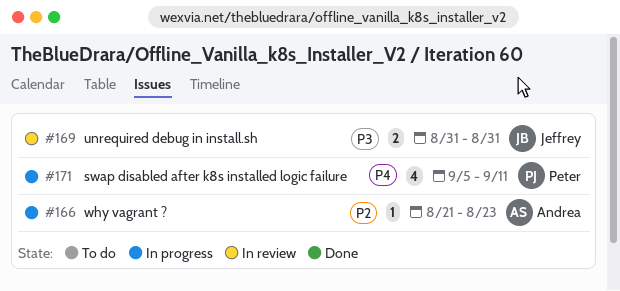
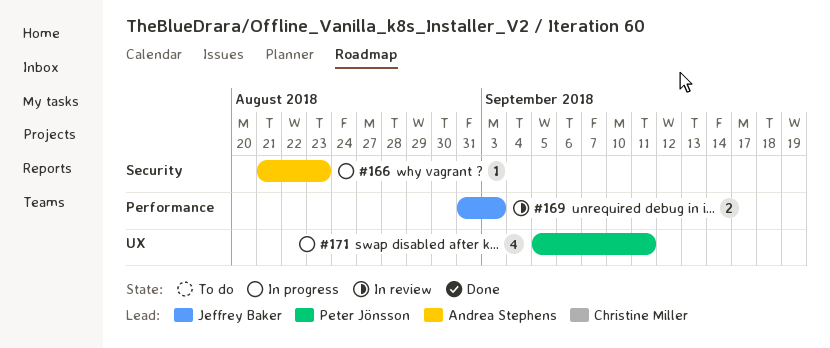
#169, due: Aug 31 -> Sep 3

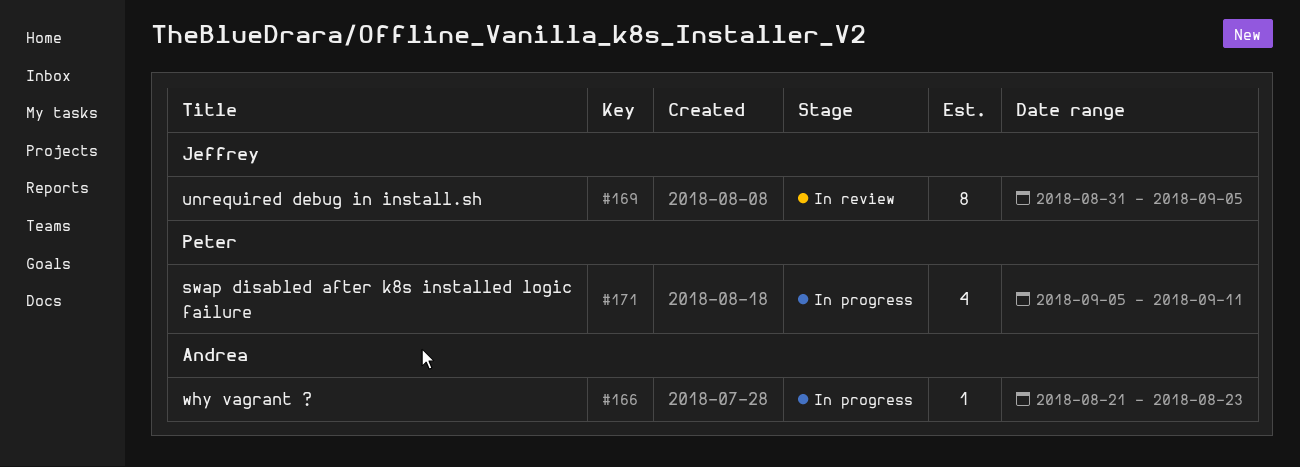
#169, estimate: 2 -> 8
#169, due: Sep 3 -> Sep 5

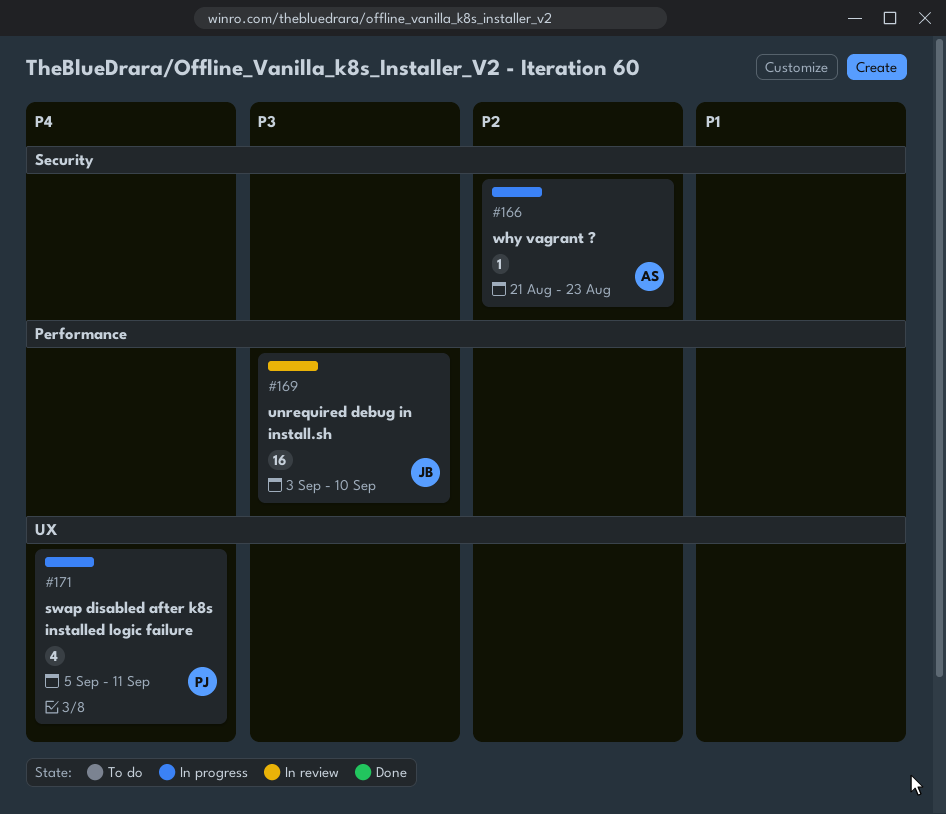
#169, estimate: 8 -> 16
#169, start: Aug 31 -> Sep 3
#169, due: Sep 5 -> Sep 10

